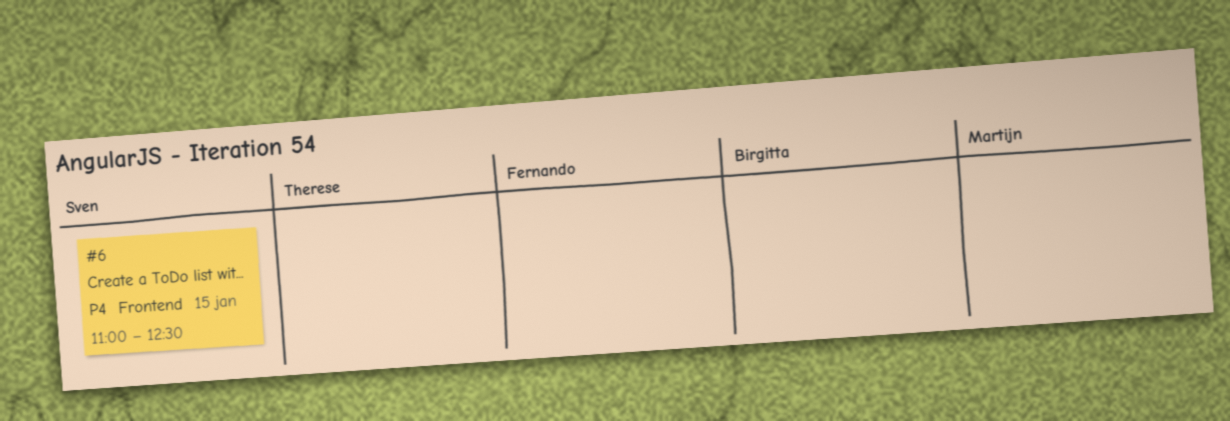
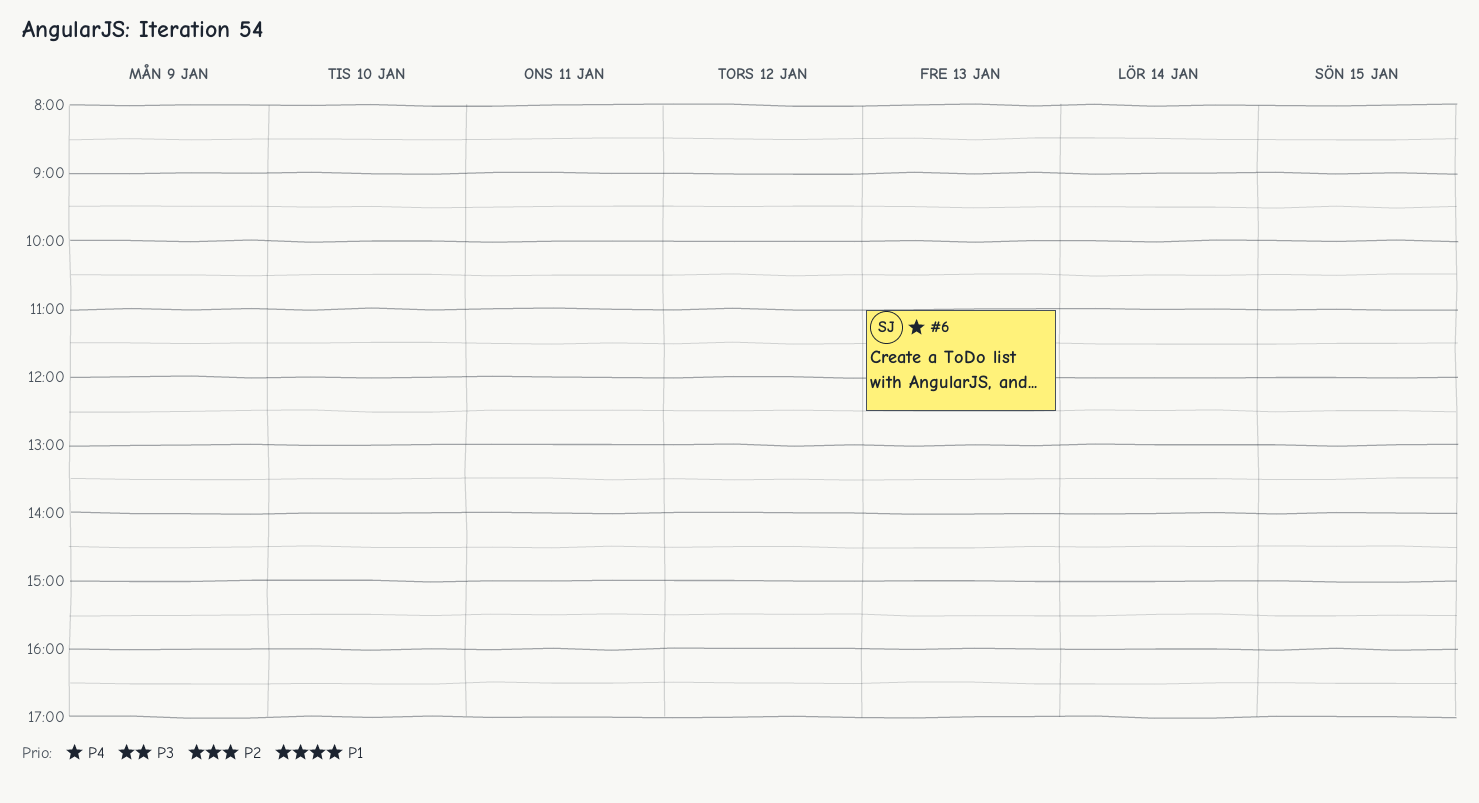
#6, day: Jan 15 -> Jan 13

